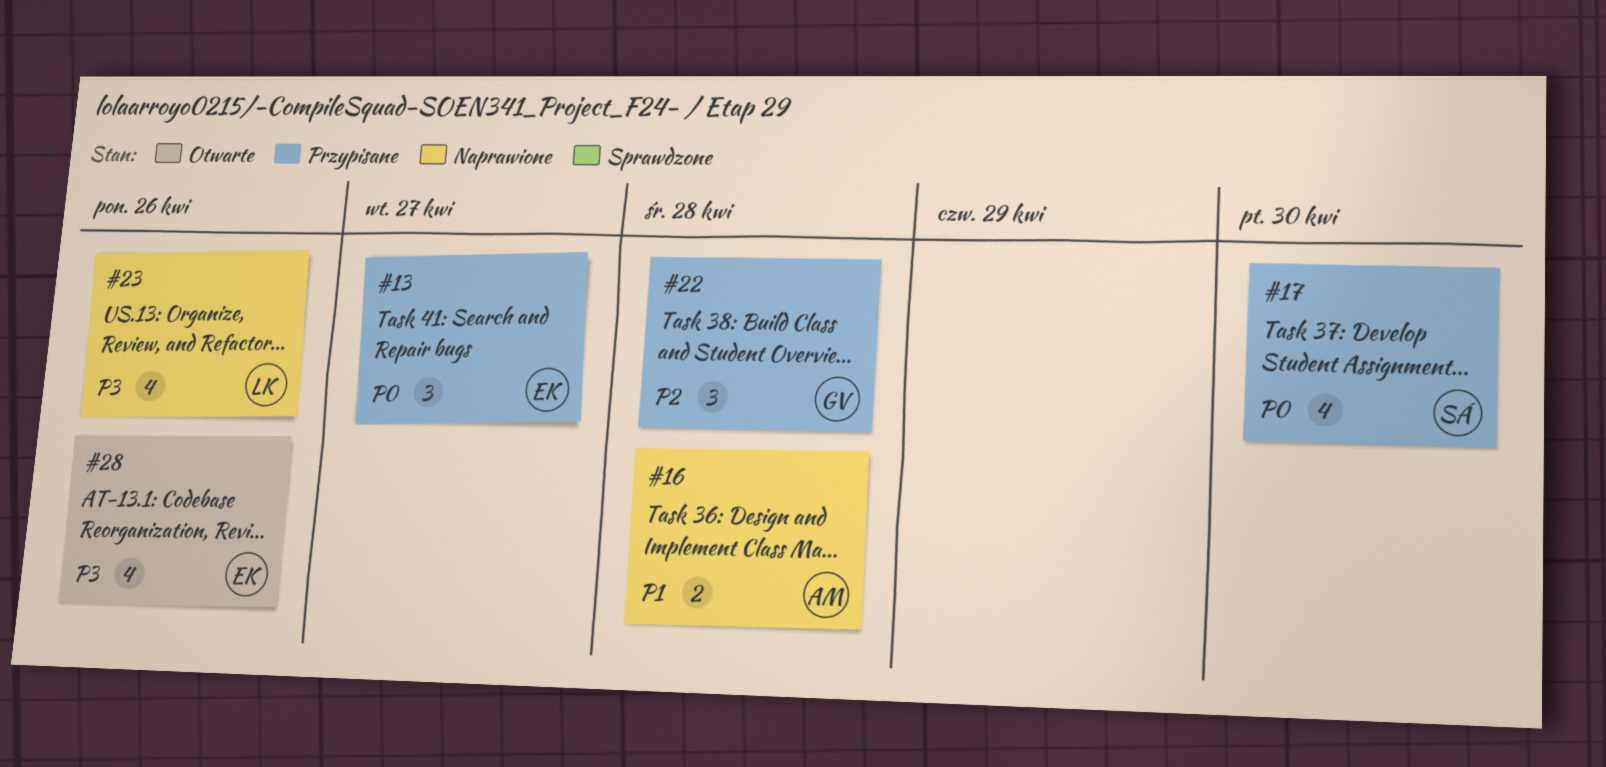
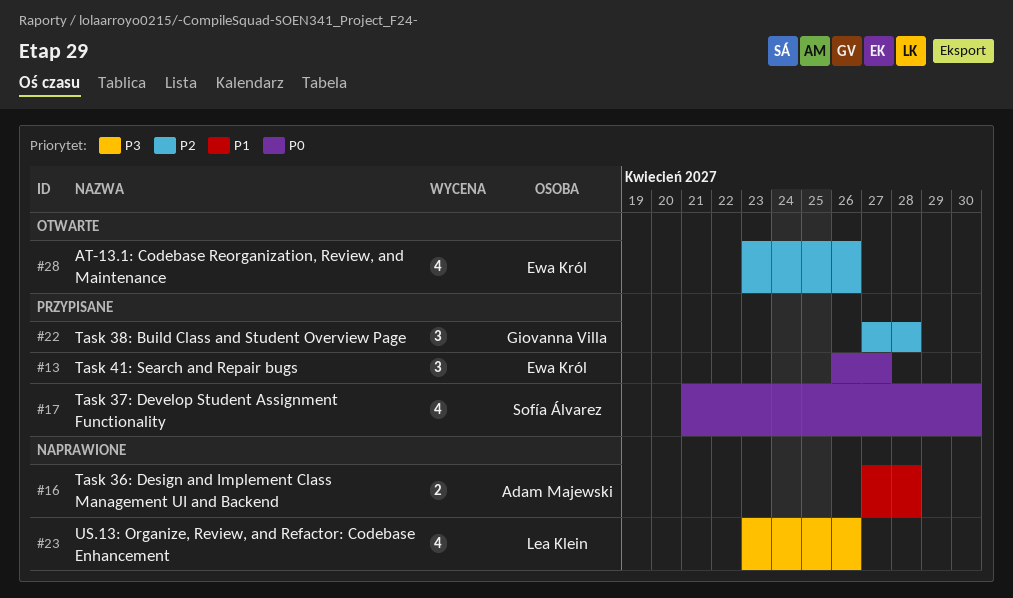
#28, priority: P3 -> P2

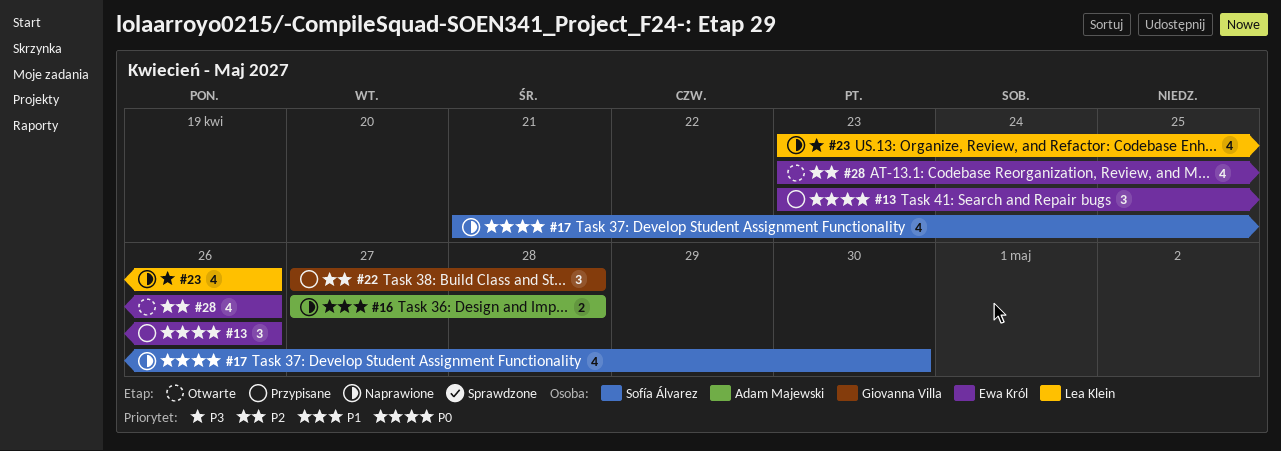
#13, start: Apr 26 -> Apr 23
#13, due: Apr 27 -> Apr 26
#17, status: Przypisane -> Naprawione

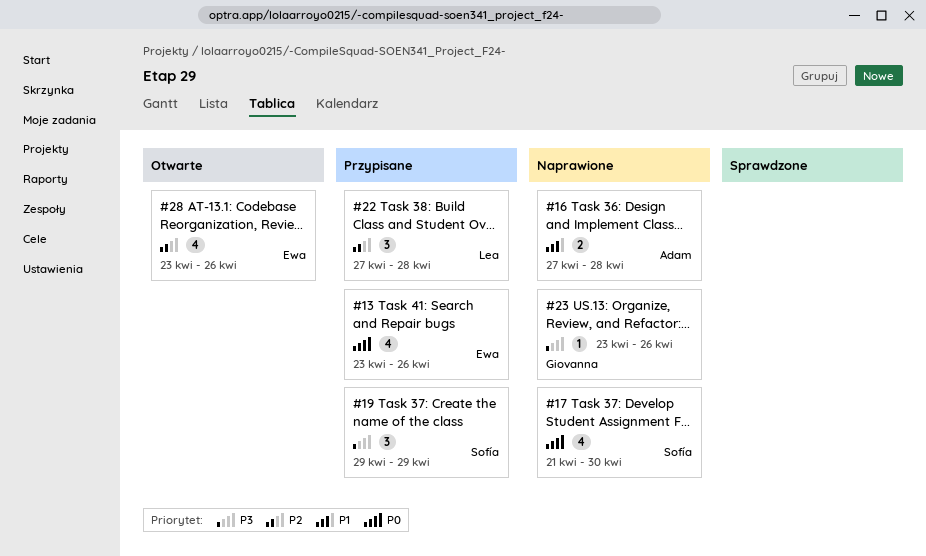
#13, estimate: 3 -> 4
#19: none -> present
#22, owner: Giovanna Villa -> Lea Klein
#23, owner: Lea Klein -> Giovanna Villa
#23, estimate: 4 -> 1

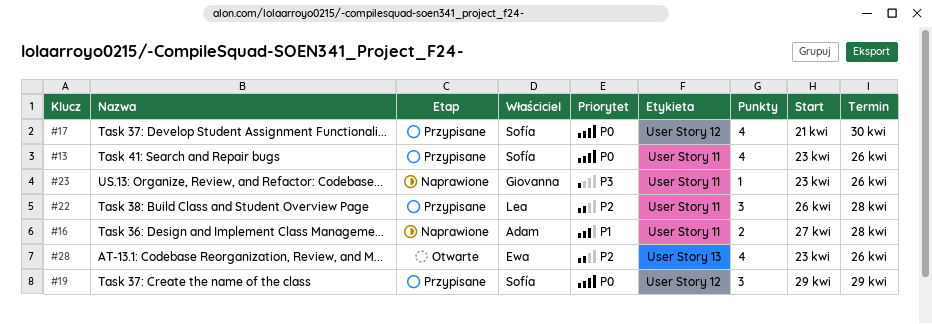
#13, owner: Ewa -> Sofía
#17, status: Naprawione -> Przypisane
#19, priority: P3 -> P0
#22, start: Apr 27 -> Apr 26

